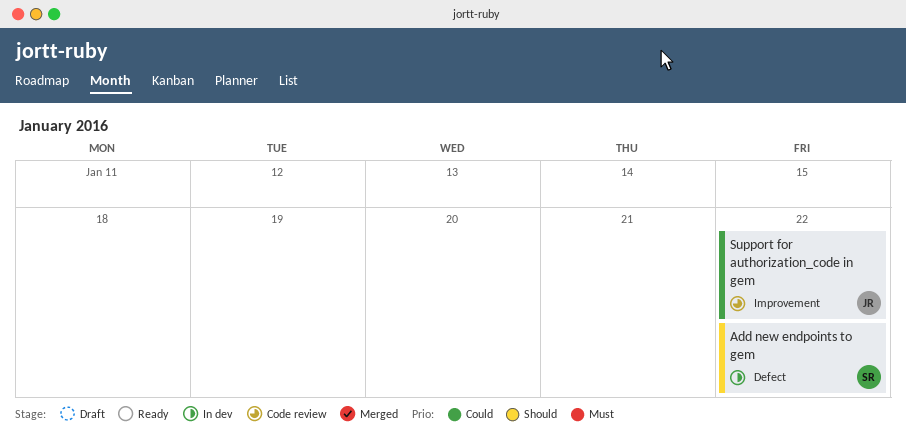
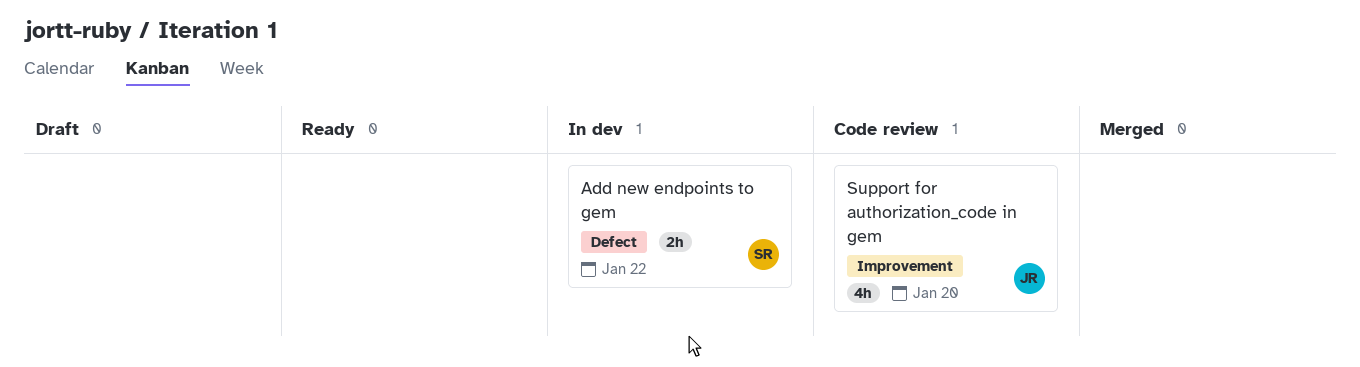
Support for authorization_code in gem, due: Jan 22 -> Jan 20

